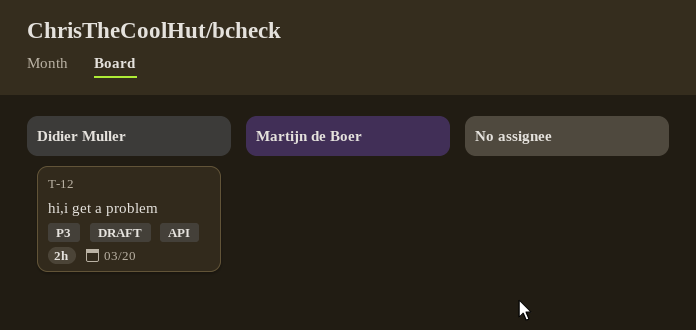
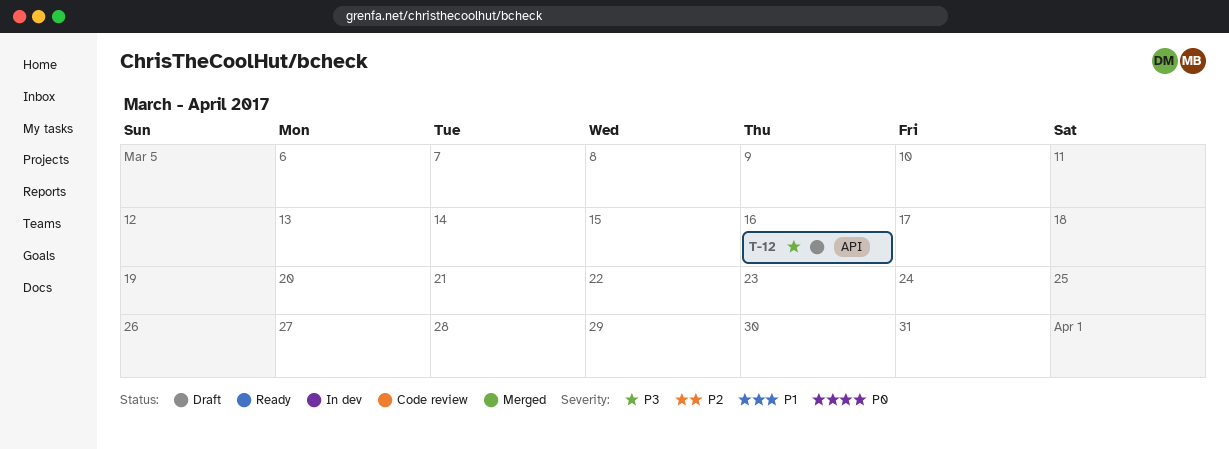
T-12, due: Mar 20 -> Mar 16

